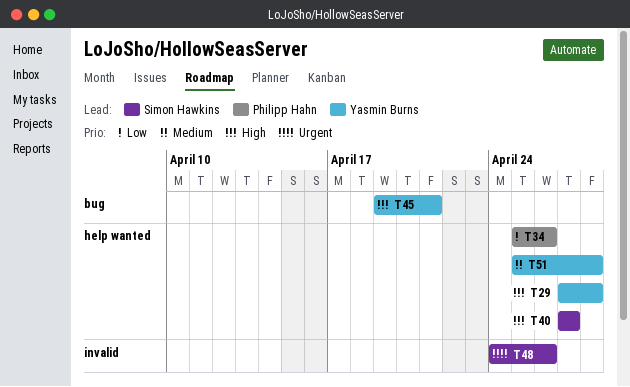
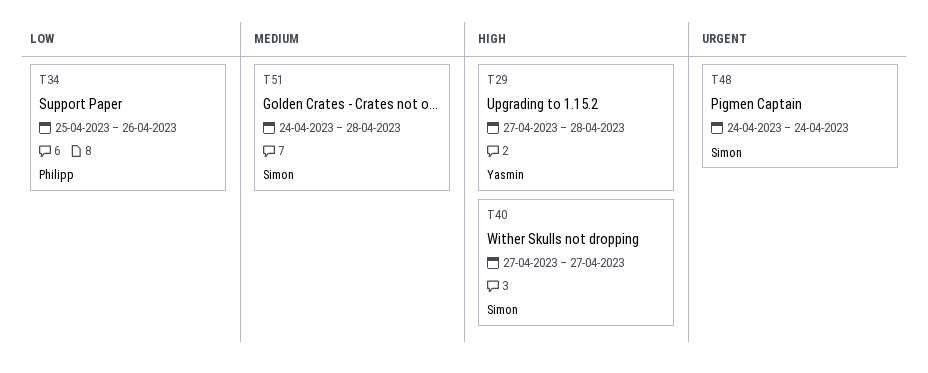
T45: present -> none
T48, due: Apr 26 -> Apr 24
T51, owner: Yasmin Burns -> Simon Hawkins
T51, start: Apr 25 -> Apr 24

